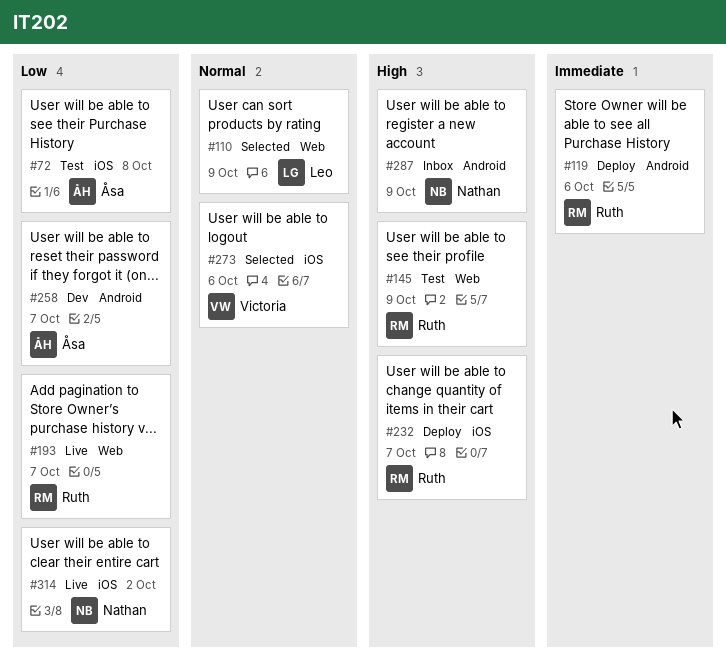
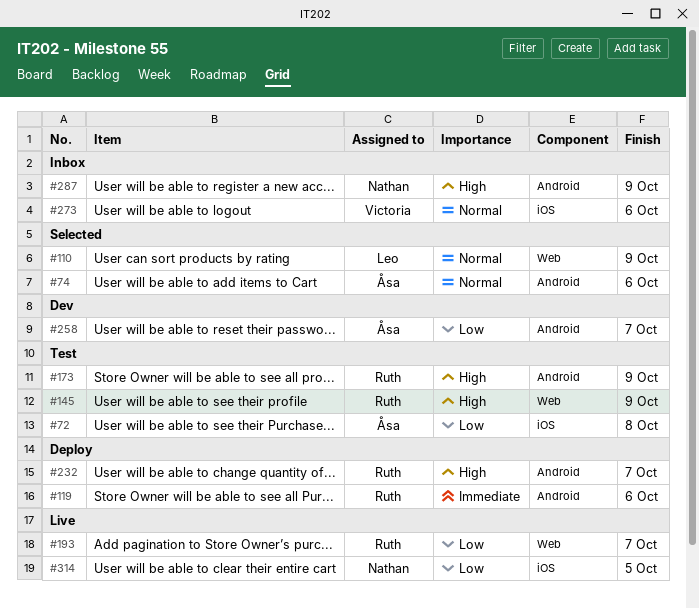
#74: none -> present
#173: none -> present
#232, label: iOS -> Android
#273, status: Selected -> Inbox
#314, due: Oct 2 -> Oct 5

